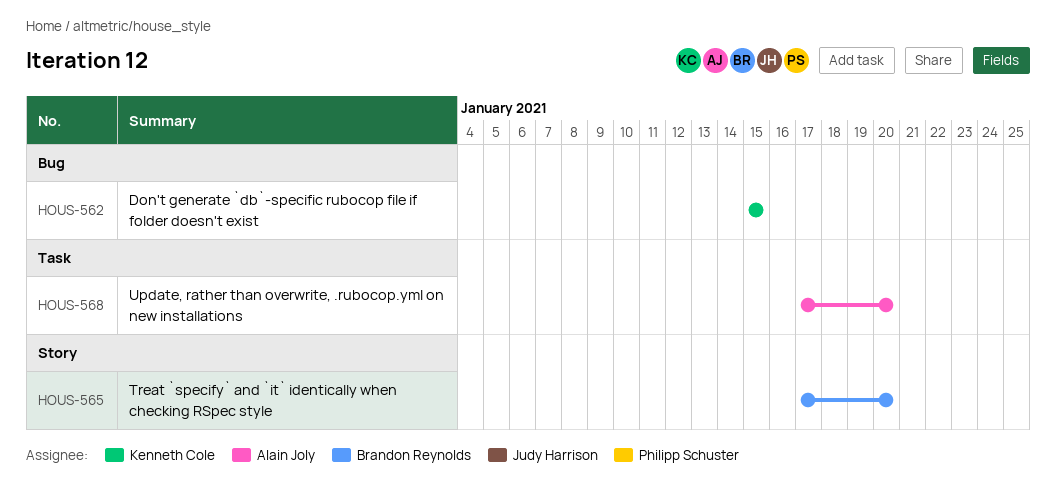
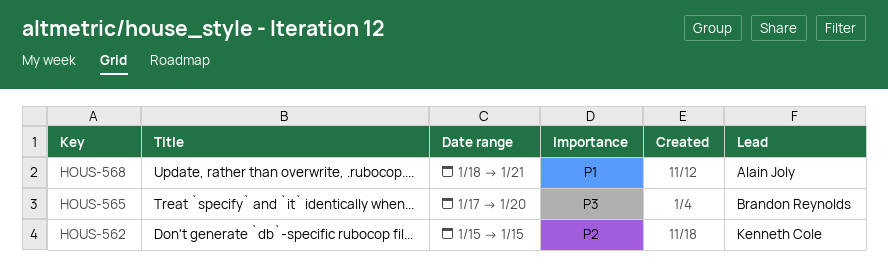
HOUS-568, start: Jan 17 -> Jan 18
HOUS-568, due: Jan 20 -> Jan 21

